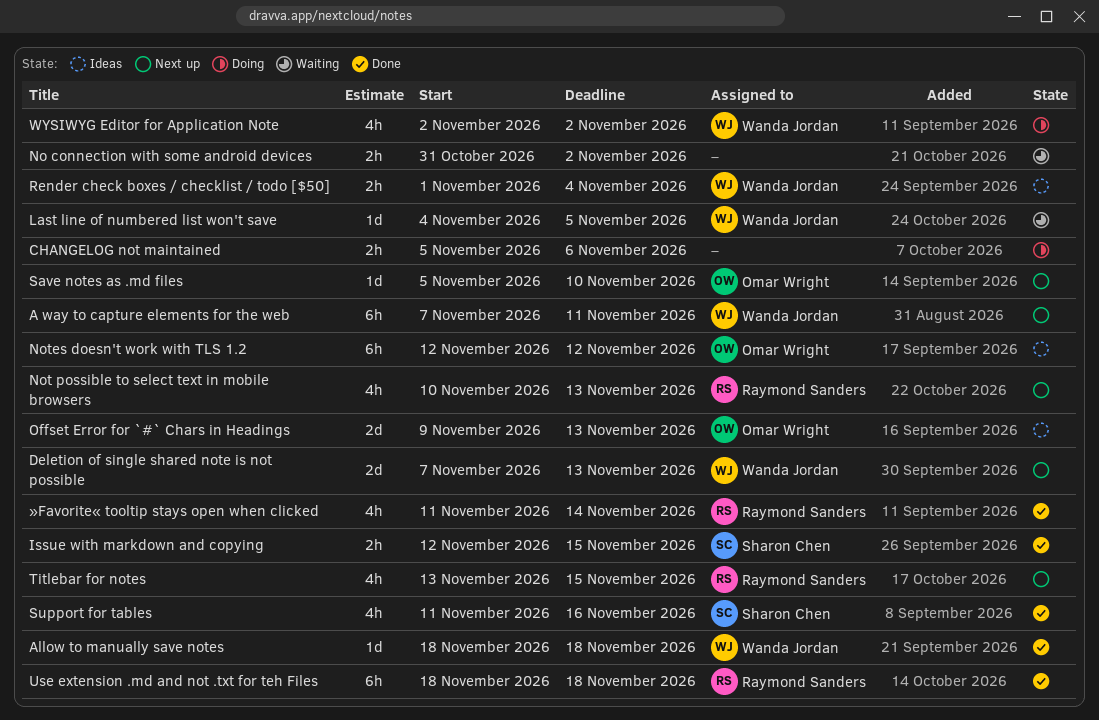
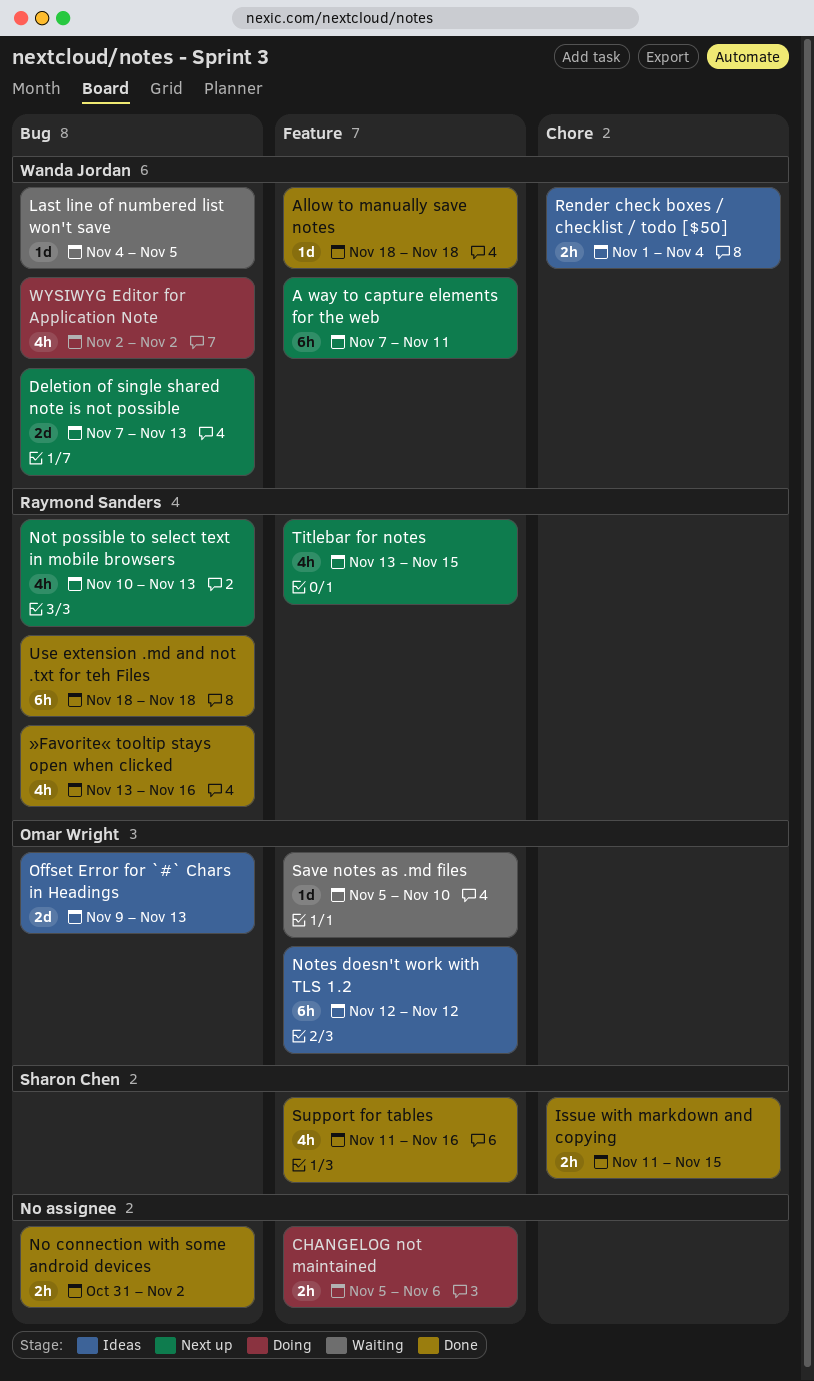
Issue with markdown and copying, start: Nov 12 -> Nov 11
No connection with some android devices, status: Waiting -> Done
Save notes as .md files, status: Next up -> Waiting
»Favorite« tooltip stays open when clicked, start: Nov 11 -> Nov 13
»Favorite« tooltip stays open when clicked, due: Nov 14 -> Nov 16

